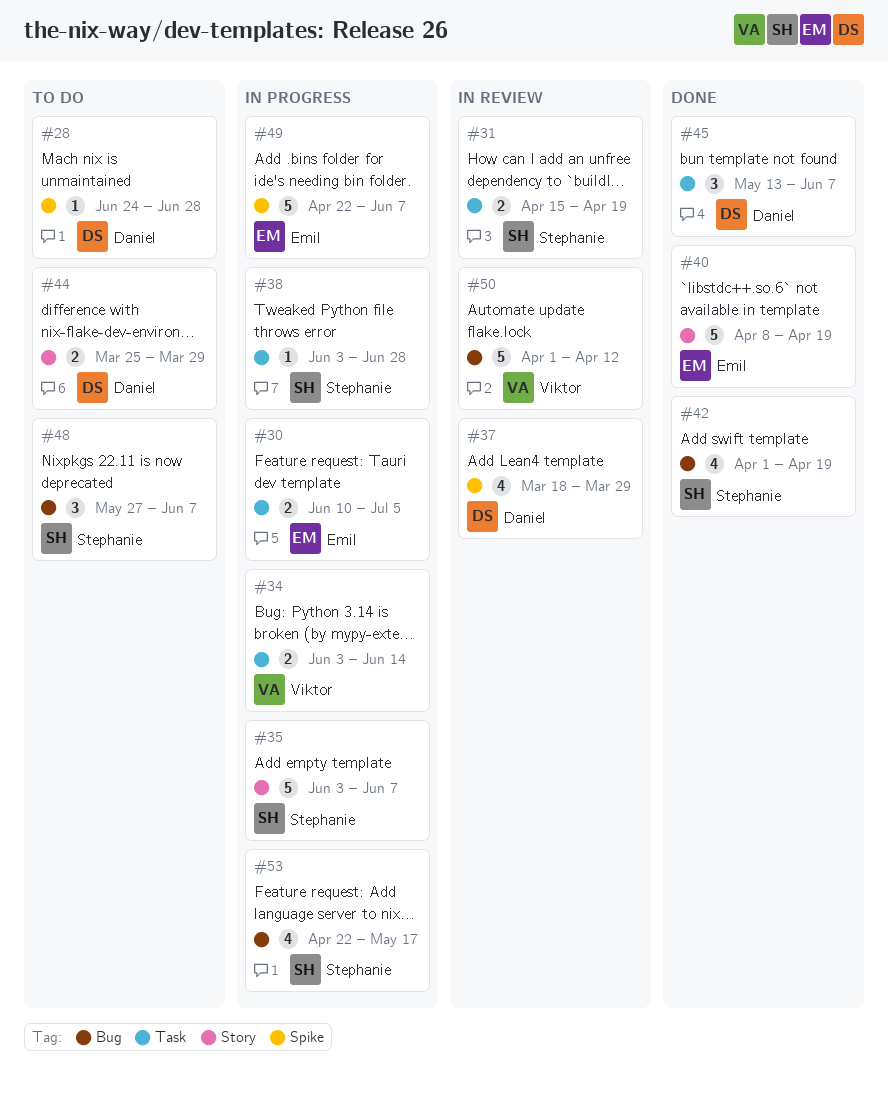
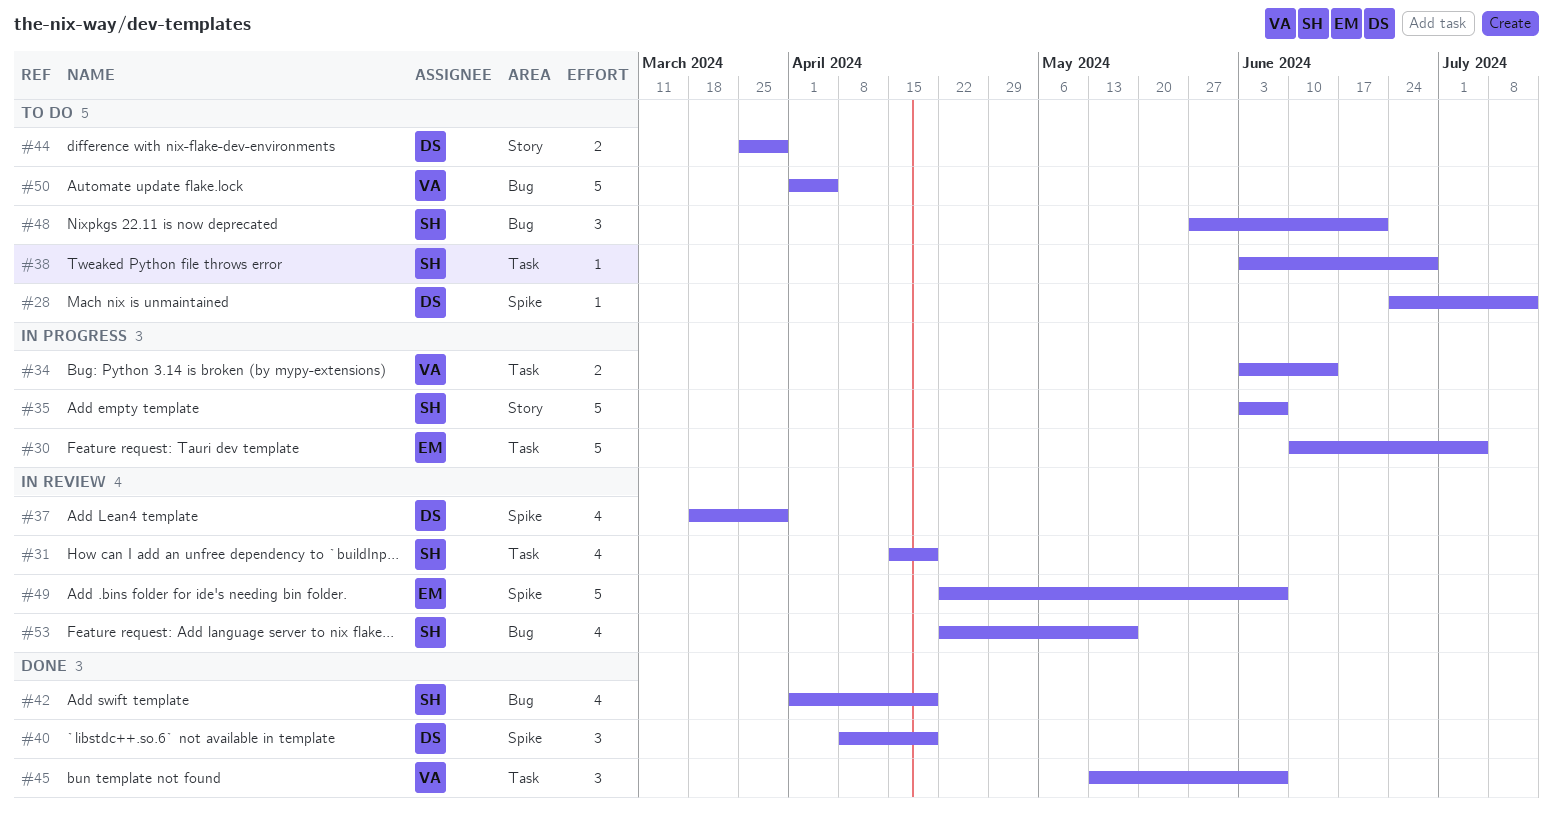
#28, due: Jun 28 -> Jul 12
#30, estimate: 2 -> 5
#31, estimate: 2 -> 4
#38, status: In progress -> To do
#40, owner: Emil -> Daniel
#40, label: Story -> Spike
#40, estimate: 5 -> 3
#45, owner: Daniel -> Viktor
#48, due: Jun 7 -> Jun 21
#49, status: In progress -> In review
#50, status: In review -> To do
#50, due: Apr 12 -> Apr 5
#53, status: In progress -> In review

